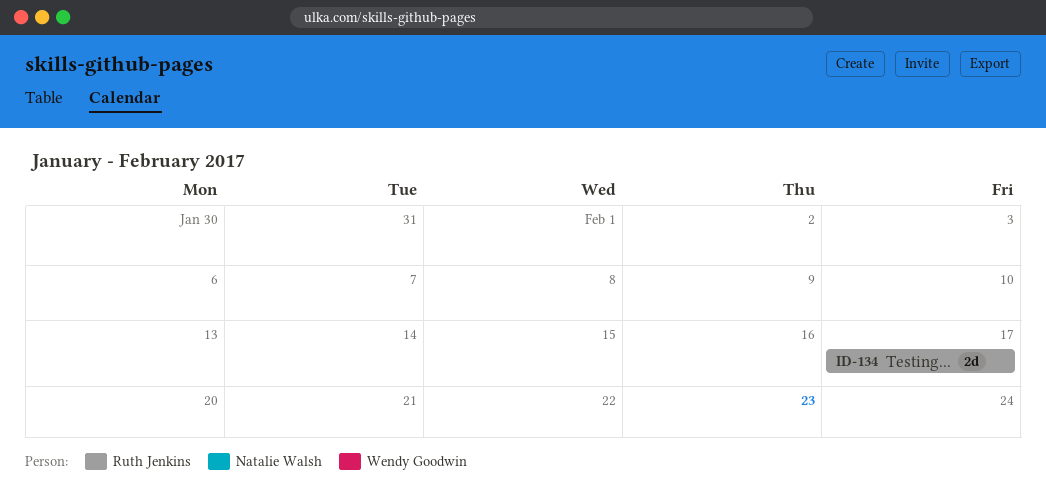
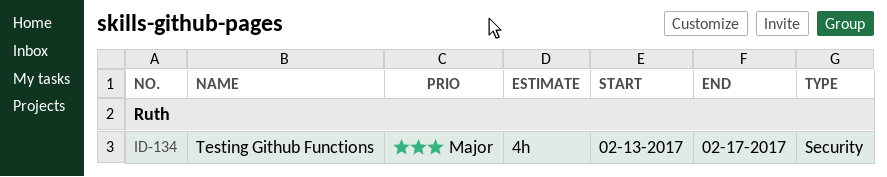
ID-134, estimate: 2d -> 4h
ID-134, start: Feb 17 -> Feb 13

